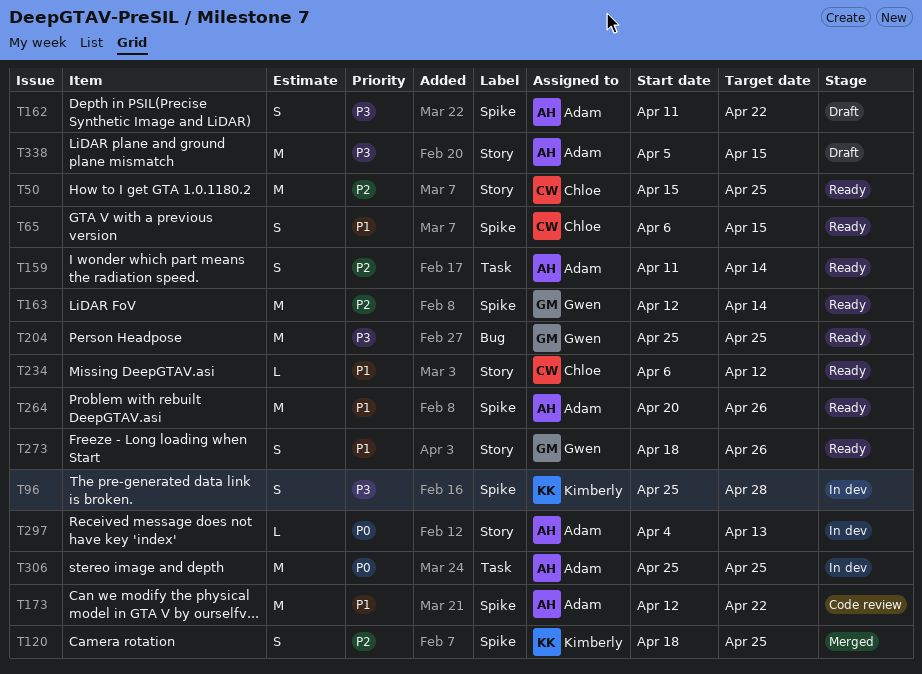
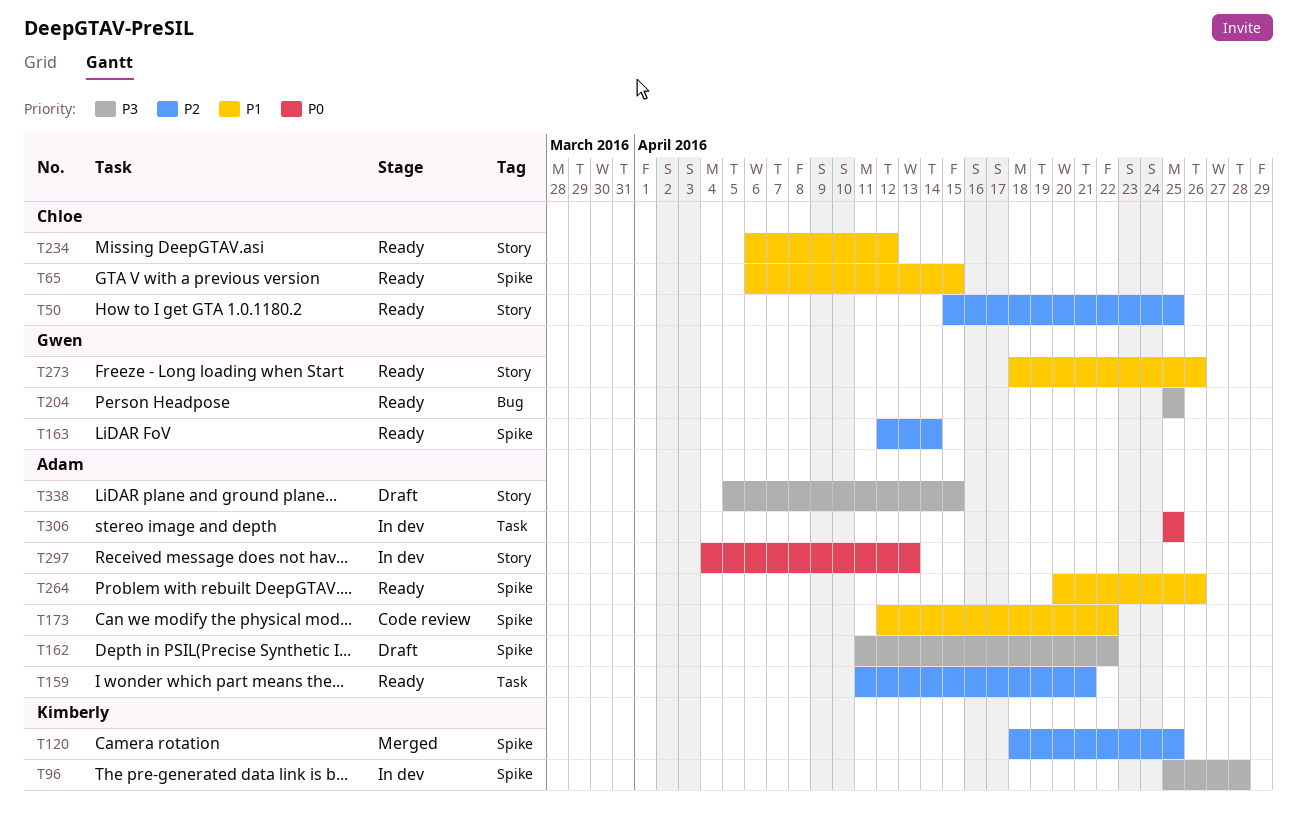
T159, due: Apr 14 -> Apr 21

